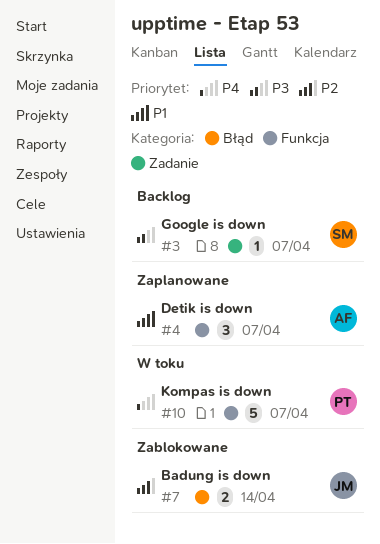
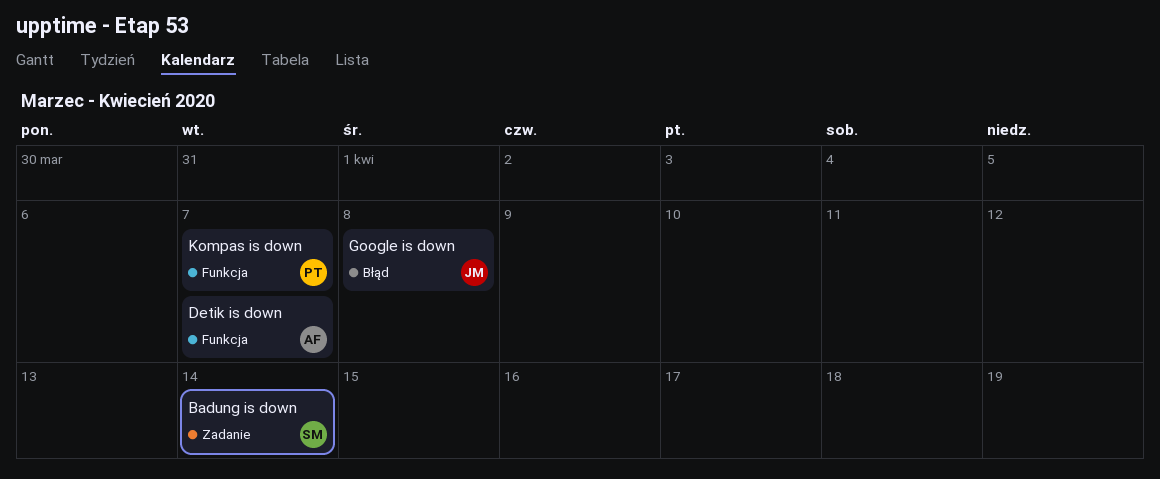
Badung is down, owner: JM -> SM
Badung is down, label: Błąd -> Zadanie
Google is down, owner: SM -> JM
Google is down, label: Zadanie -> Błąd
Google is down, due: Apr 7 -> Apr 8

